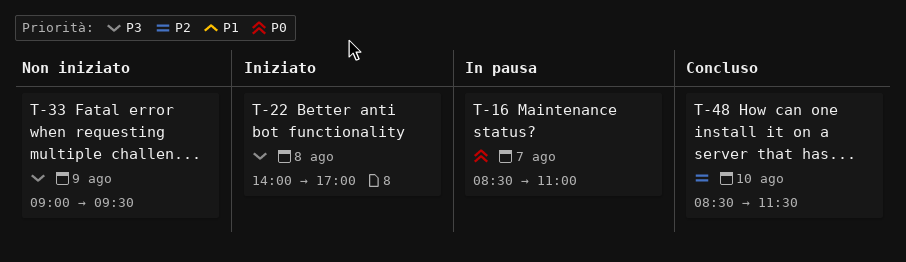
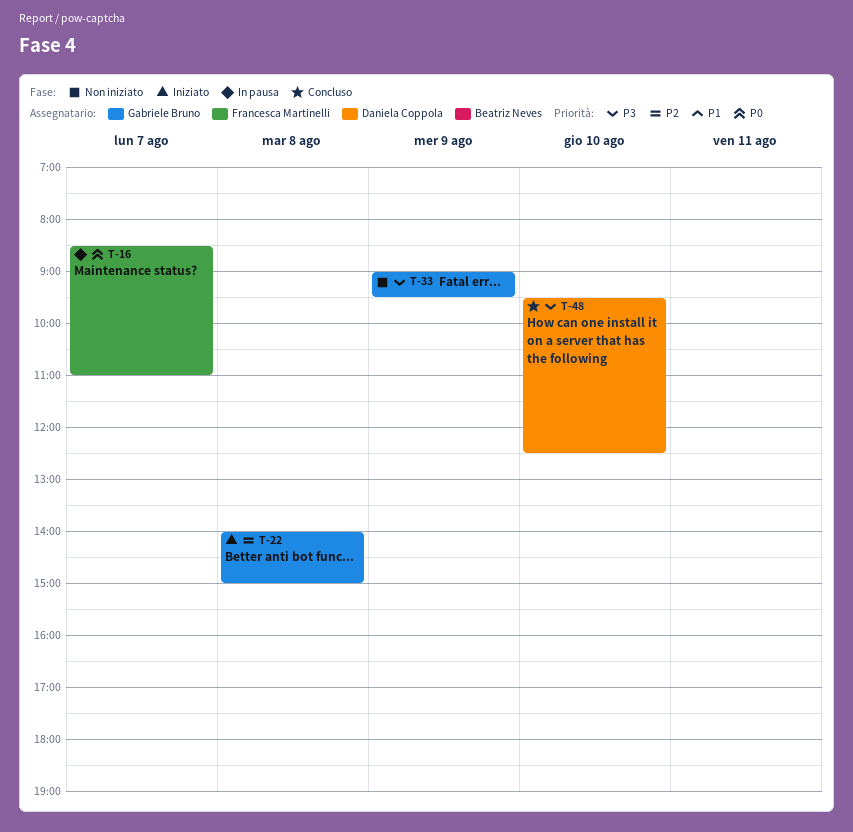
T-22, priority: P3 -> P2
T-22, ends: 17:00 -> 15:00
T-48, priority: P2 -> P3
T-48, begins: 08:30 -> 09:30
T-48, ends: 11:30 -> 12:30

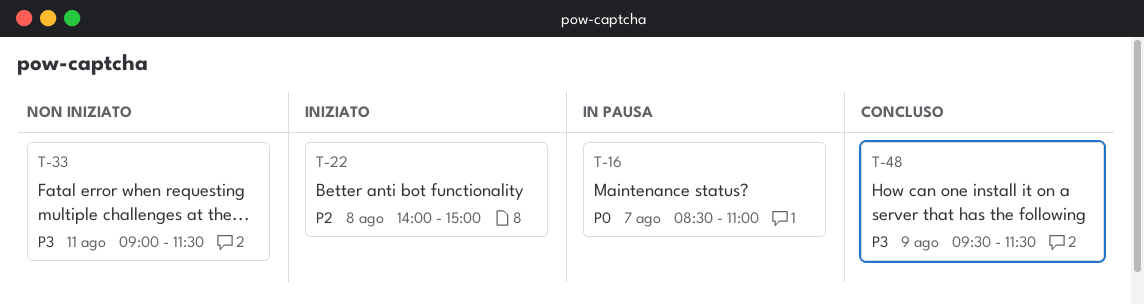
T-33, day: Aug 9 -> Aug 11
T-33, ends: 09:30 -> 11:30
T-48, day: Aug 10 -> Aug 9
T-48, ends: 12:30 -> 11:30

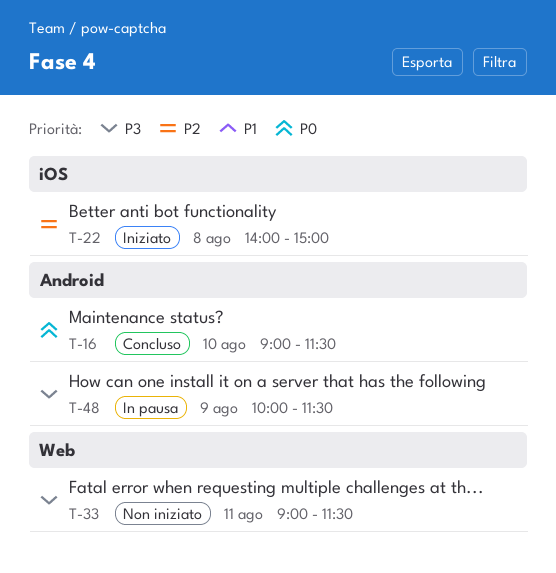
T-16, status: In pausa -> Concluso
T-16, day: Aug 7 -> Aug 10
T-16, begins: 08:30 -> 09:00
T-16, ends: 11:00 -> 11:30
T-48, status: Concluso -> In pausa
T-48, begins: 09:30 -> 10:00

